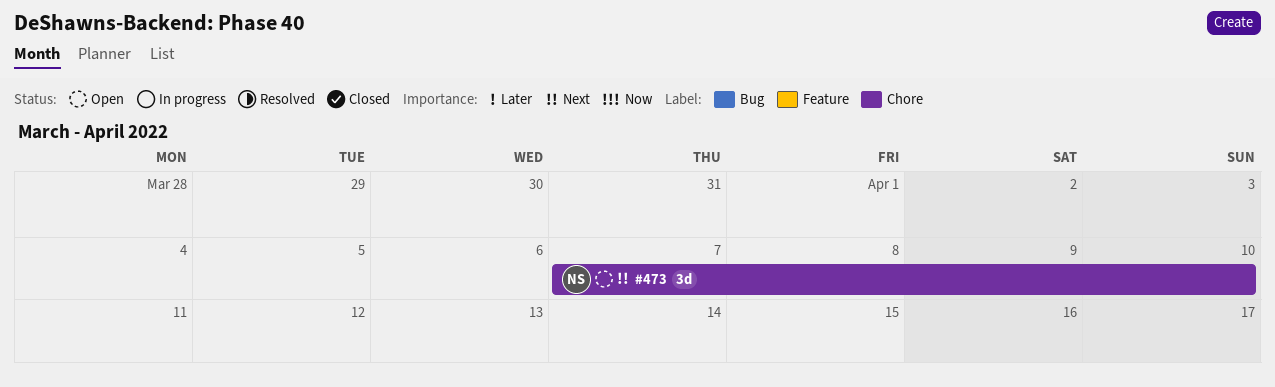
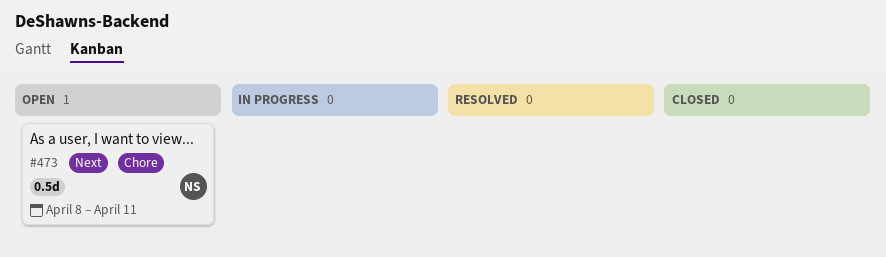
#473, estimate: 3d -> 0.5d
#473, start: Apr 7 -> Apr 8
#473, due: Apr 10 -> Apr 11

